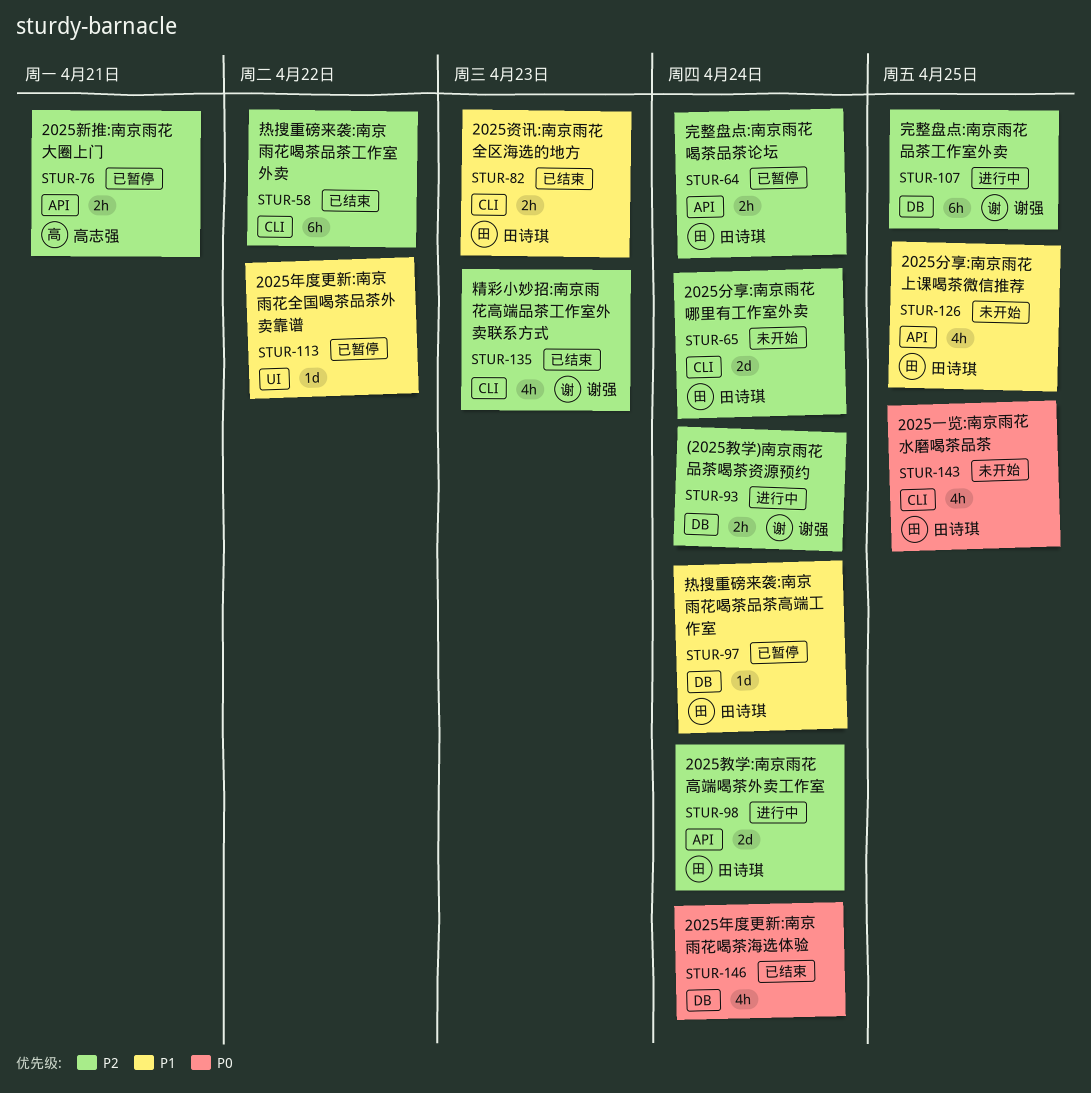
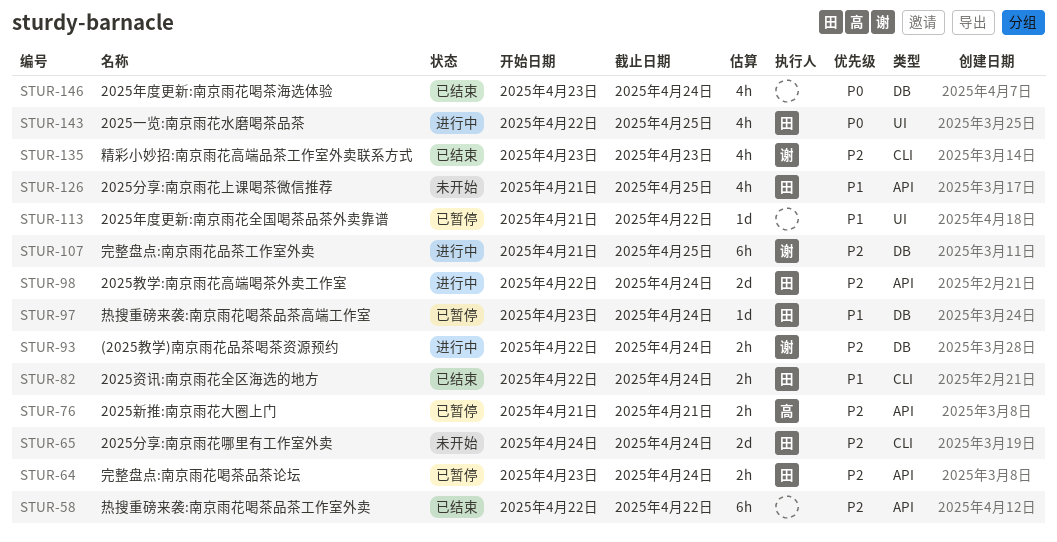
STUR-58, label: CLI -> API
STUR-82, due: Apr 23 -> Apr 24
STUR-143, status: 未开始 -> 进行中
STUR-143, label: CLI -> UI

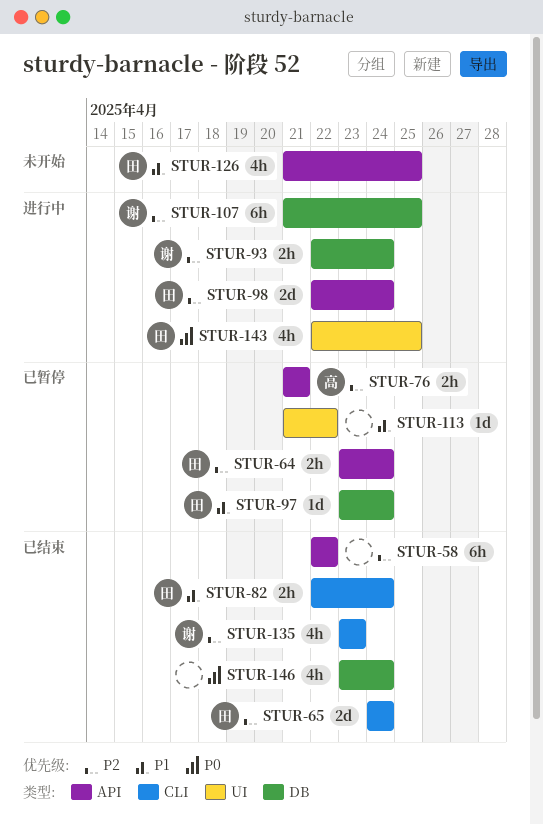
STUR-65, status: 未开始 -> 已结束

